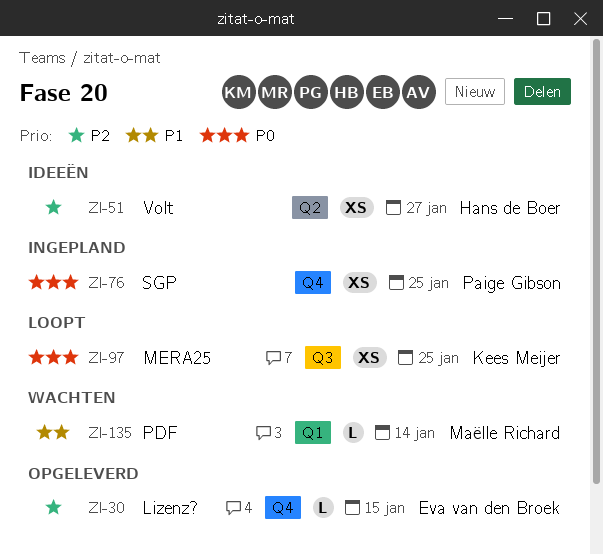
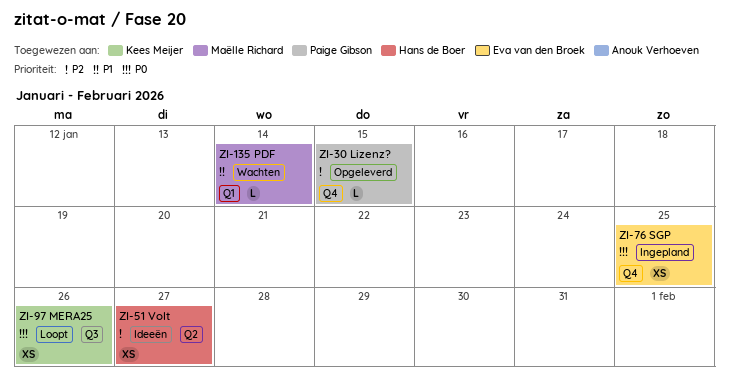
ZI-30, owner: Eva van den Broek -> Paige Gibson
ZI-76, owner: Paige Gibson -> Eva van den Broek
ZI-97, due: Jan 25 -> Jan 26

